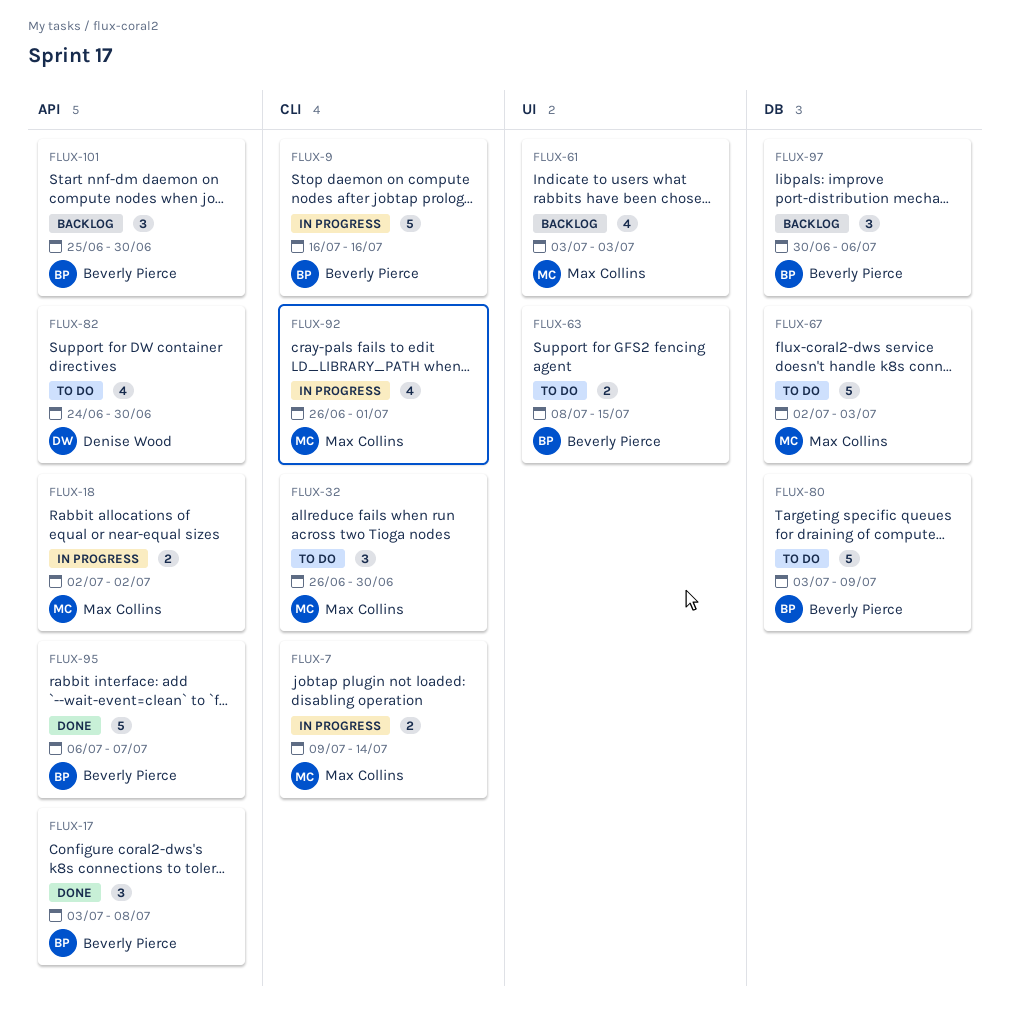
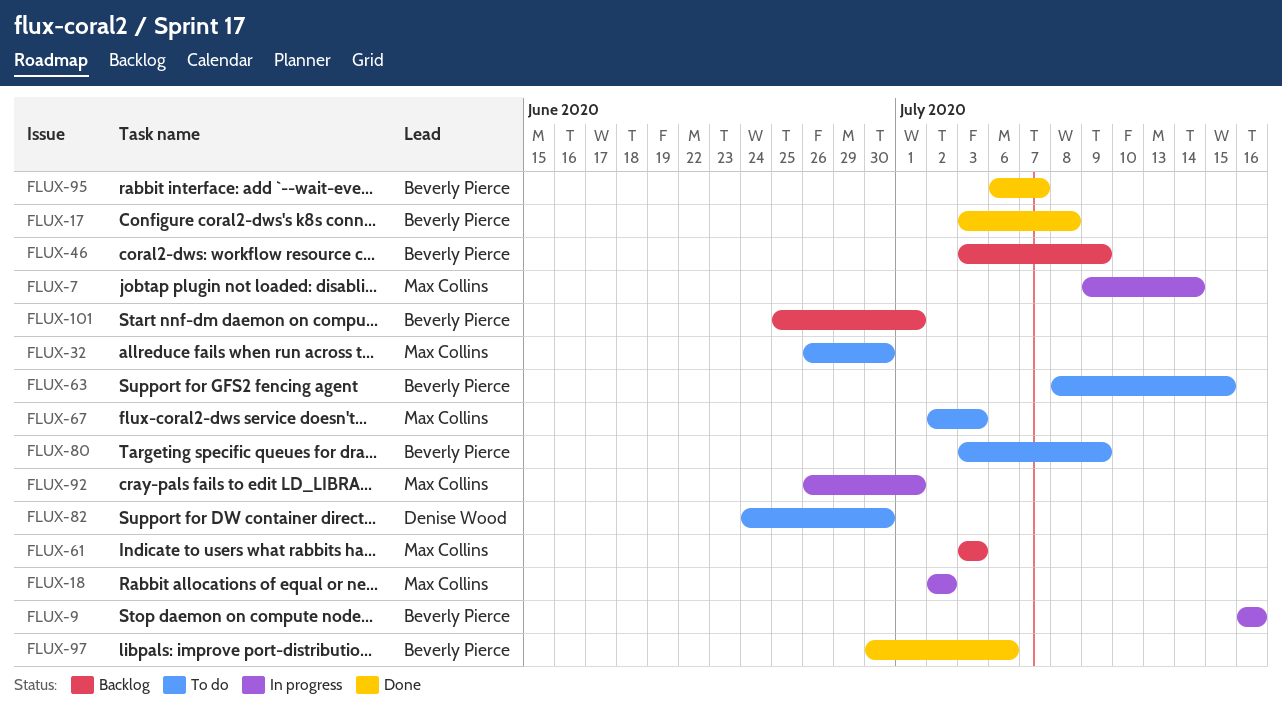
FLUX-46: none -> present
FLUX-97, status: Backlog -> Done
FLUX-101, due: Jun 30 -> Jul 1

